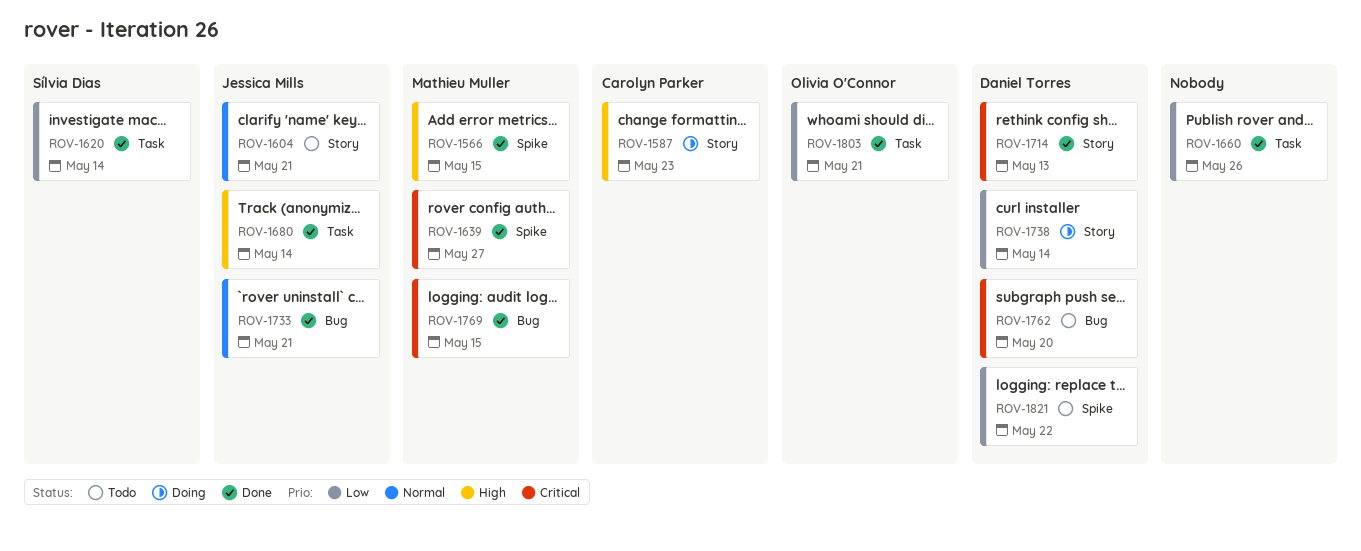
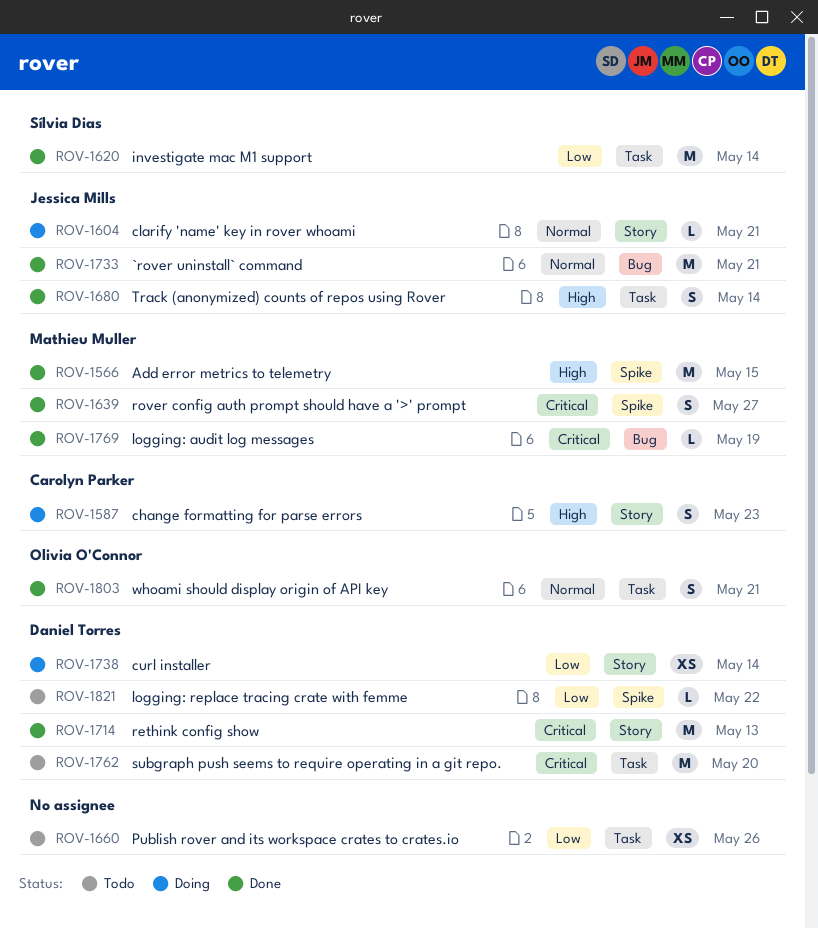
ROV-1604, status: Todo -> Doing
ROV-1660, status: Done -> Todo
ROV-1762, label: Bug -> Task
ROV-1769, due: May 15 -> May 19
ROV-1803, priority: Low -> Normal

